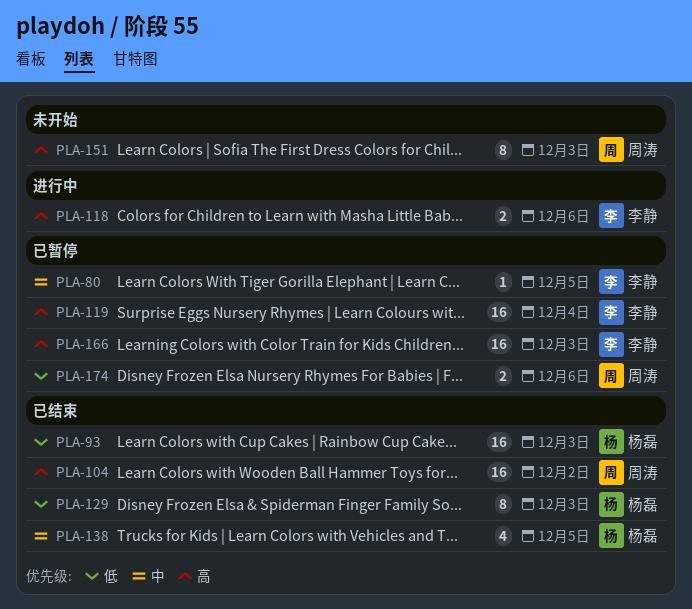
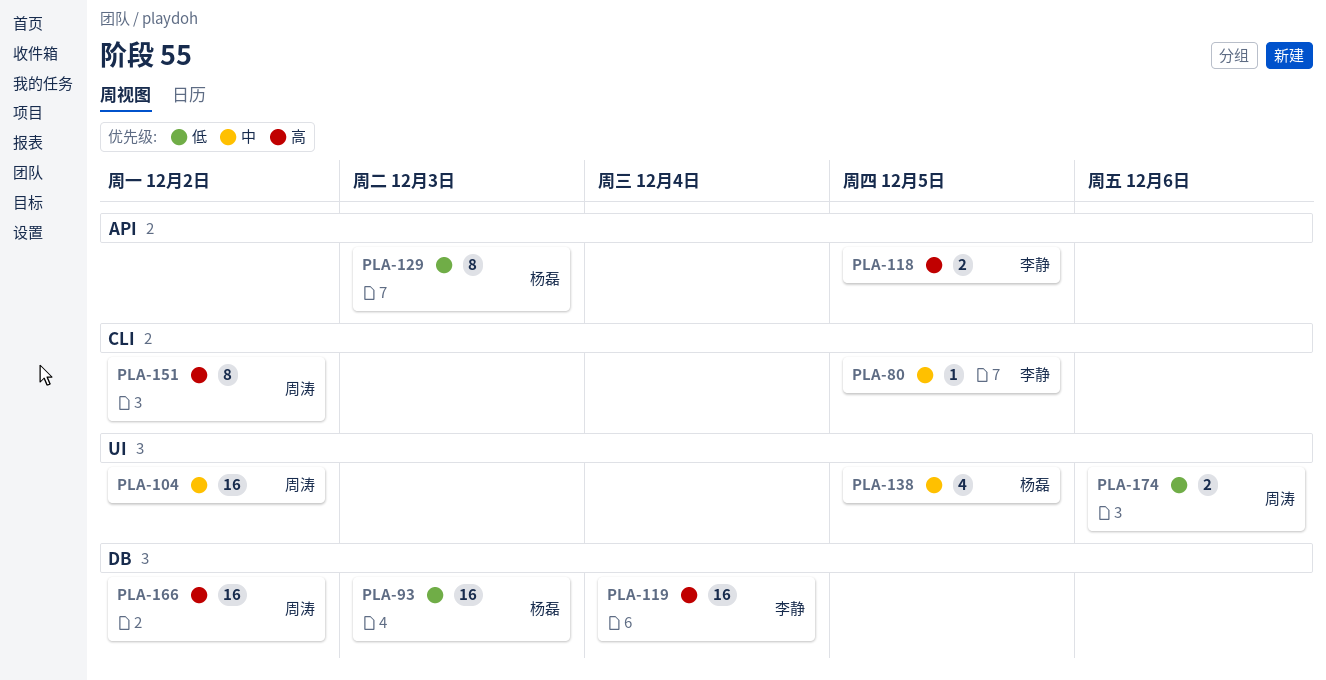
PLA-104, priority: 高 -> 中
PLA-118, due: Dec 6 -> Dec 5
PLA-151, due: Dec 3 -> Dec 2
PLA-166, owner: 李静 -> 周涛
PLA-166, due: Dec 3 -> Dec 2

